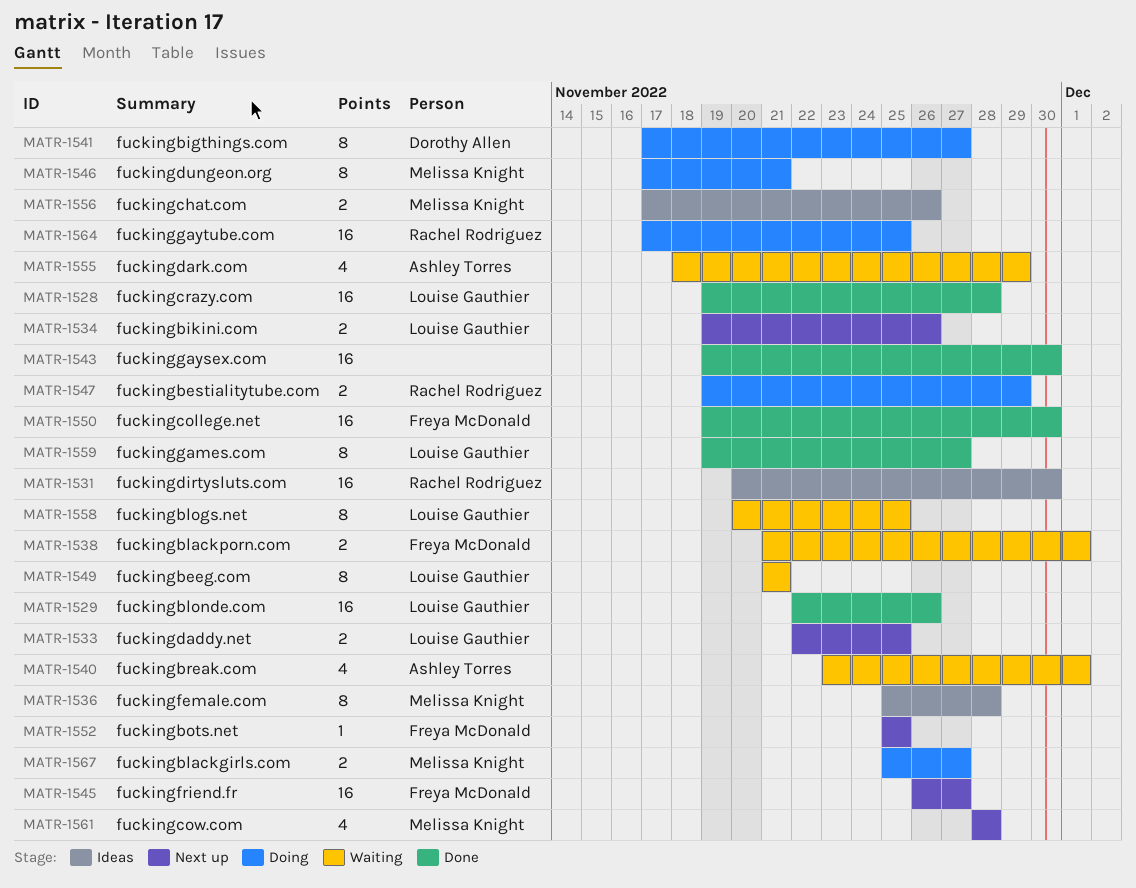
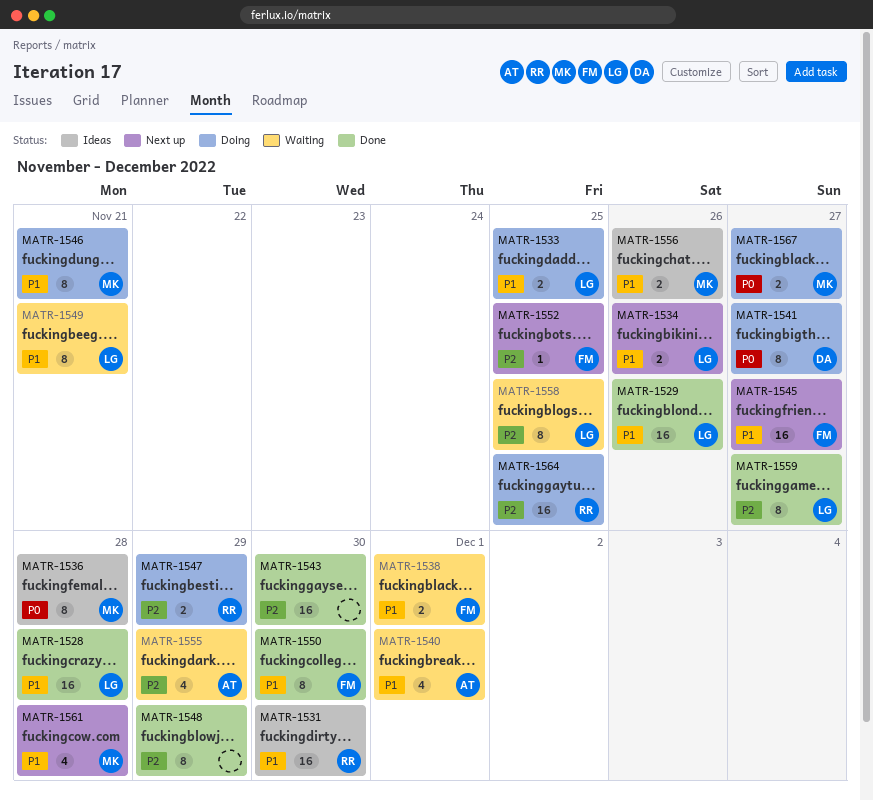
MATR-1533, status: Next up -> Doing
MATR-1548: none -> present
MATR-1550, estimate: 16 -> 8

